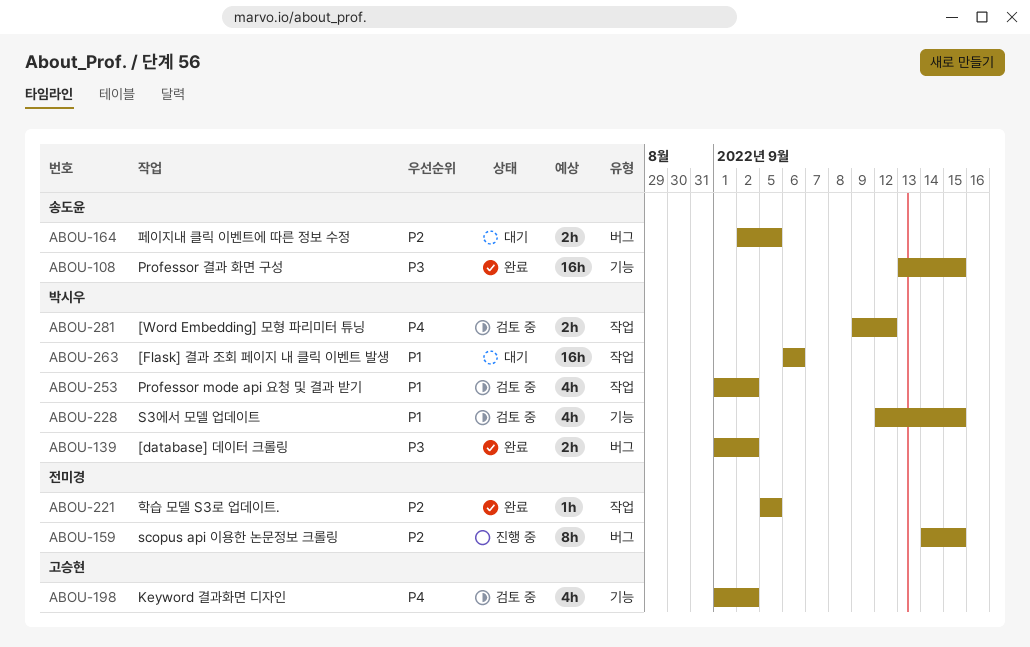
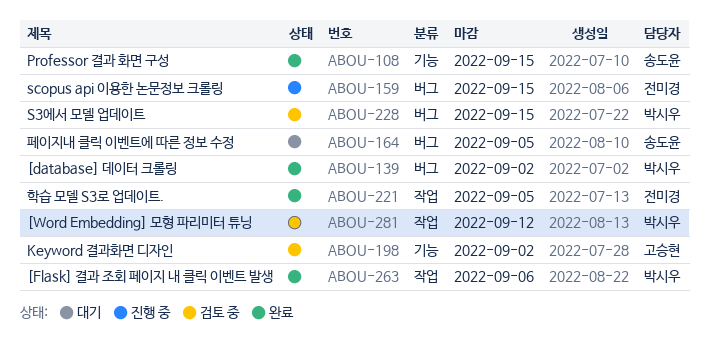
ABOU-228, label: 기능 -> 버그
ABOU-253: present -> none
ABOU-263, status: 대기 -> 완료

